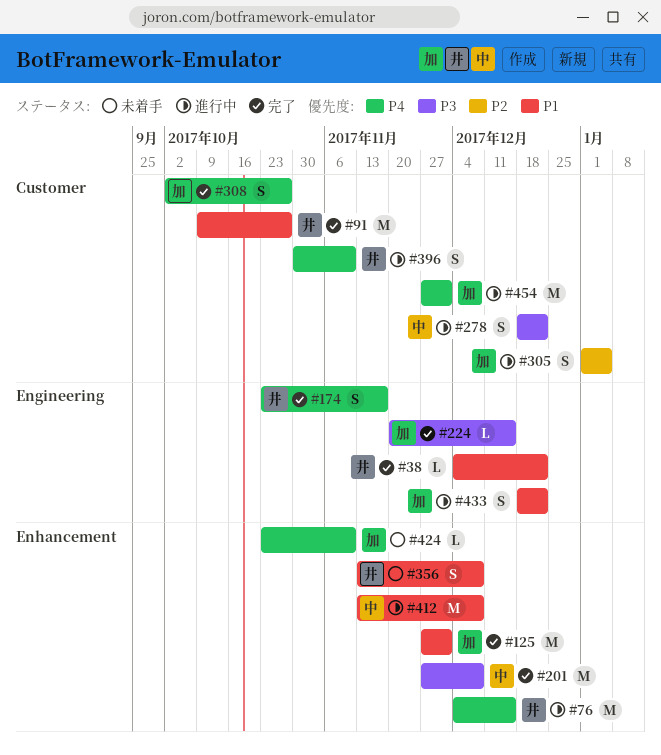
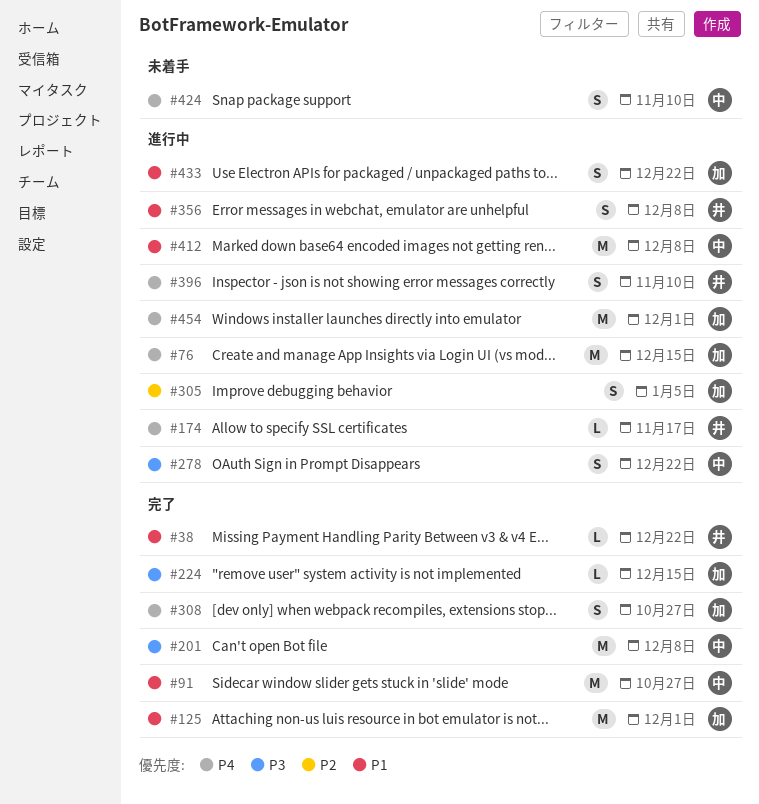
#76, owner: 井 -> 加
#91, owner: 井 -> 中
#174, status: 完了 -> 進行中
#174, estimate: S -> L
#356, status: 未着手 -> 進行中
#424, owner: 加 -> 中
#424, estimate: L -> S

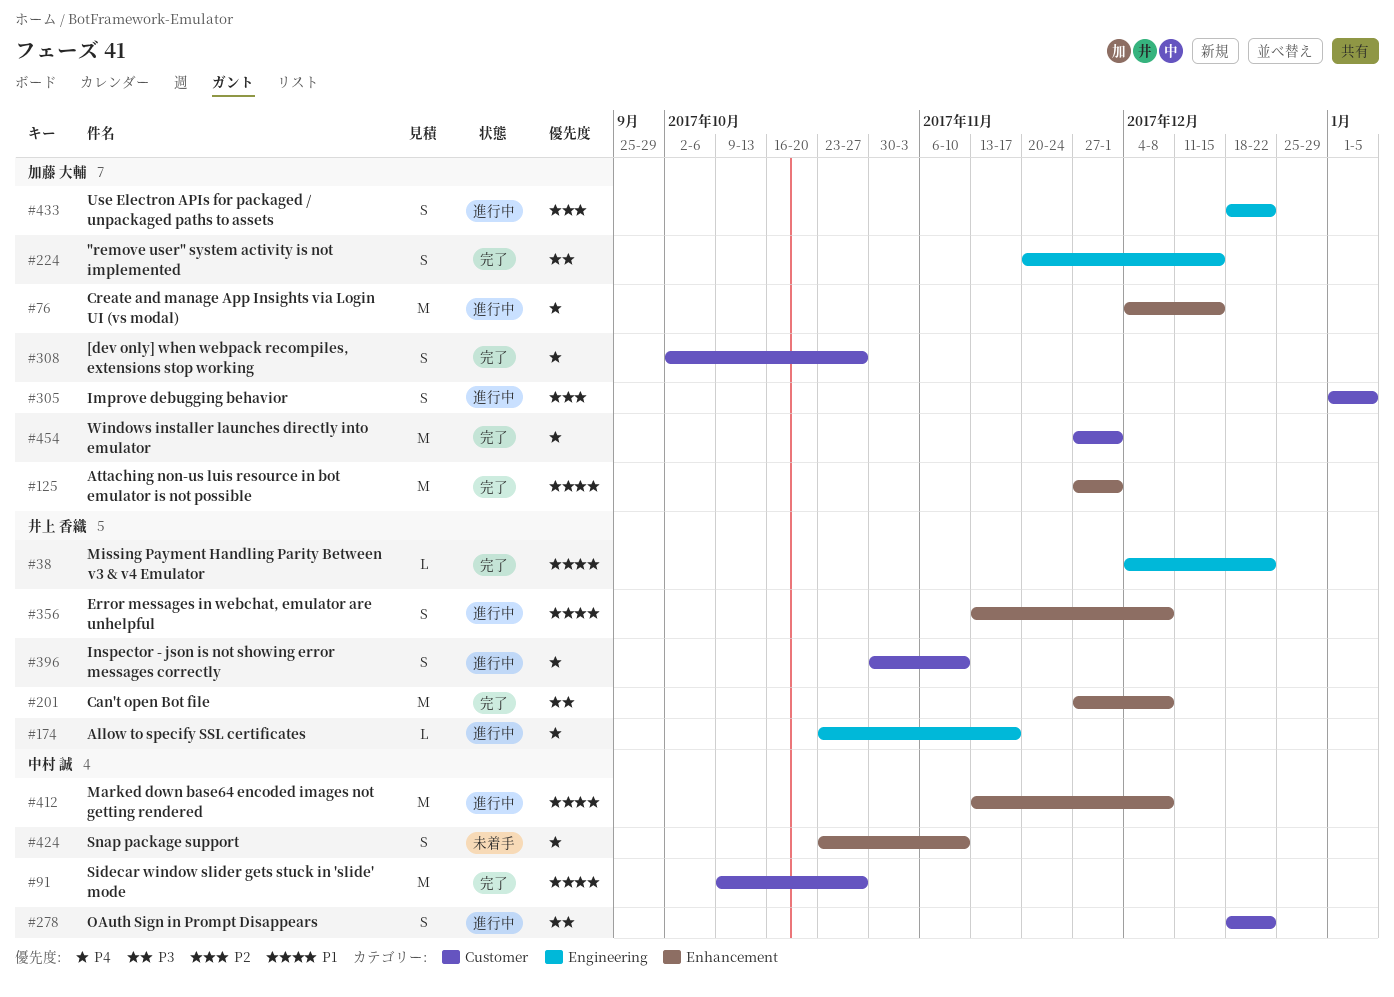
#201, owner: 中村 誠 -> 井上 香織
#224, estimate: L -> S
#433, priority: P1 -> P2
#454, status: 進行中 -> 完了

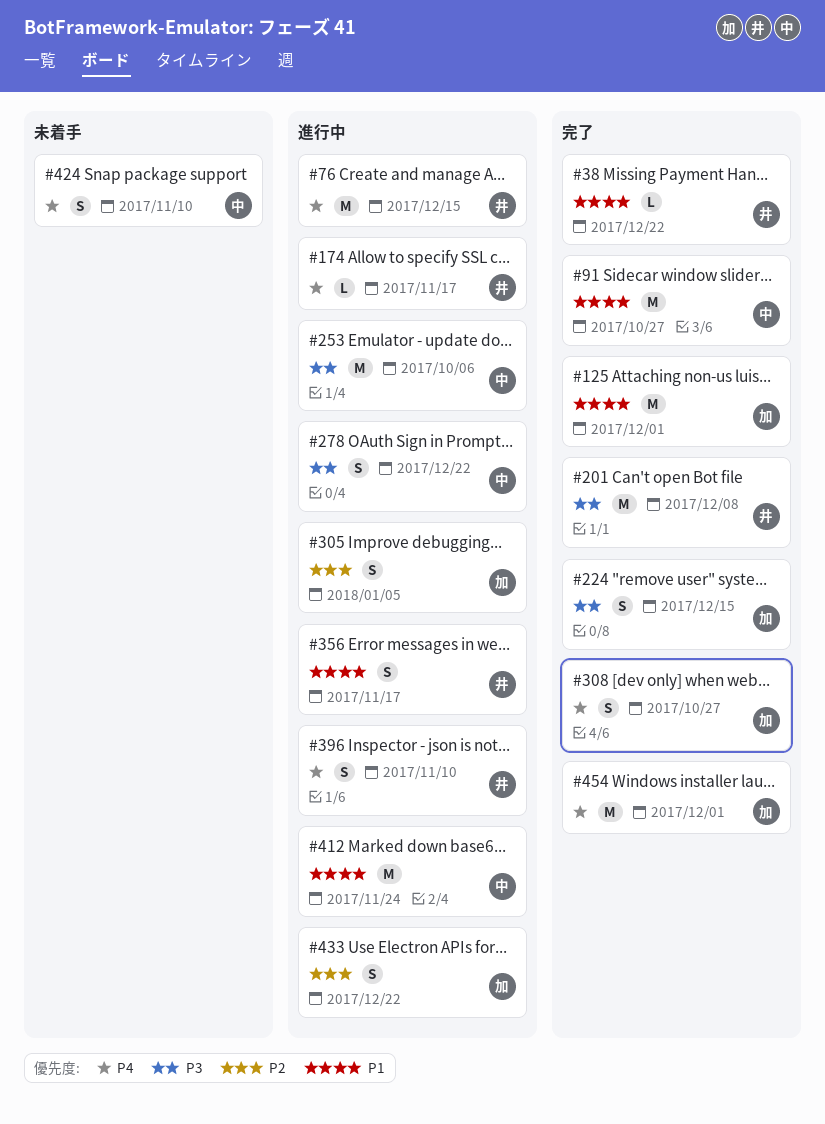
#76, owner: 加藤 大輔 -> 井上 香織
#253: none -> present
#356, due: Dec 8 -> Nov 17
#412, due: Dec 8 -> Nov 24

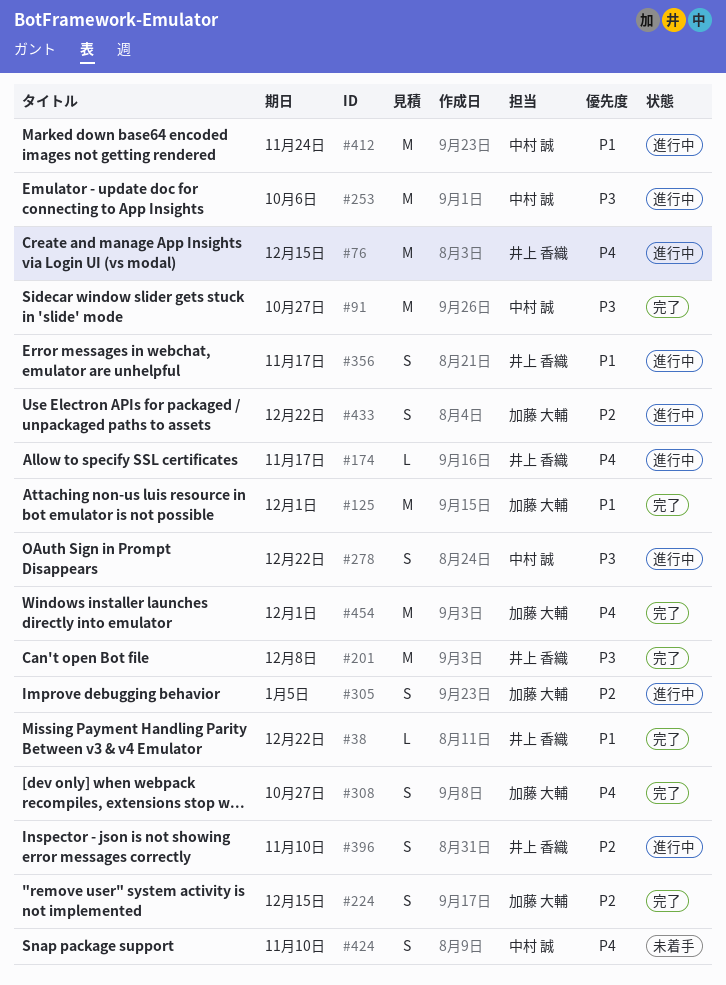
#91, priority: P1 -> P3
#224, priority: P3 -> P2
#396, priority: P4 -> P2

